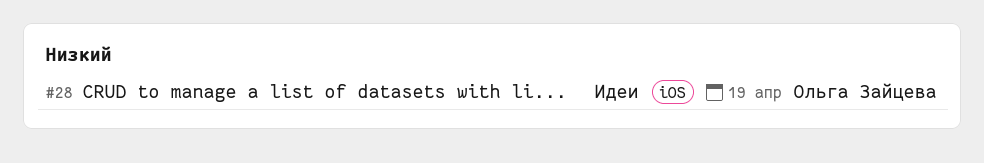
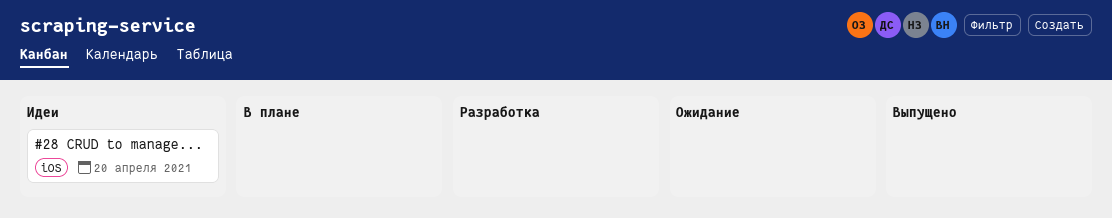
#28, due: Apr 19 -> Apr 20

